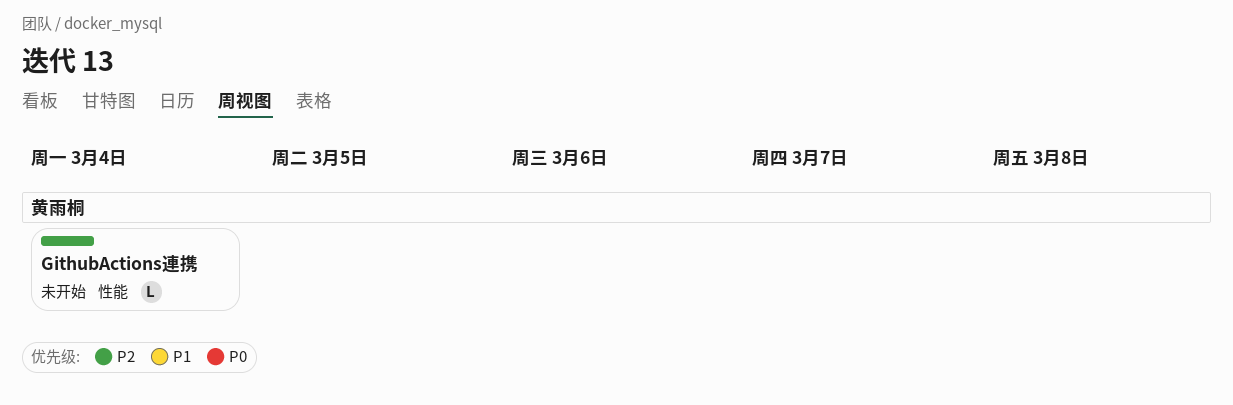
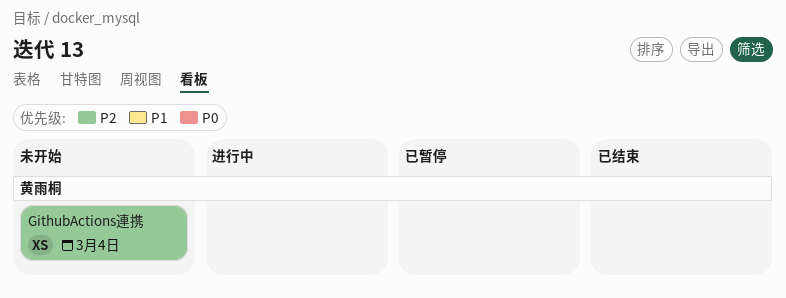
GithubActions連携, estimate: L -> XS

